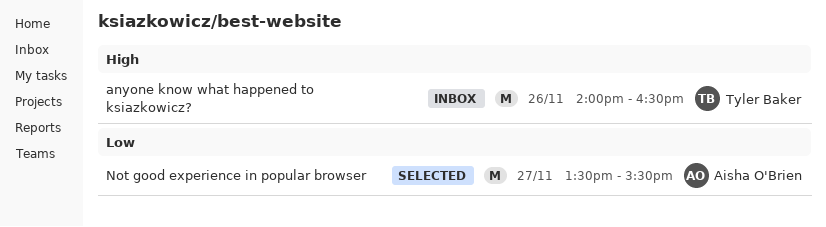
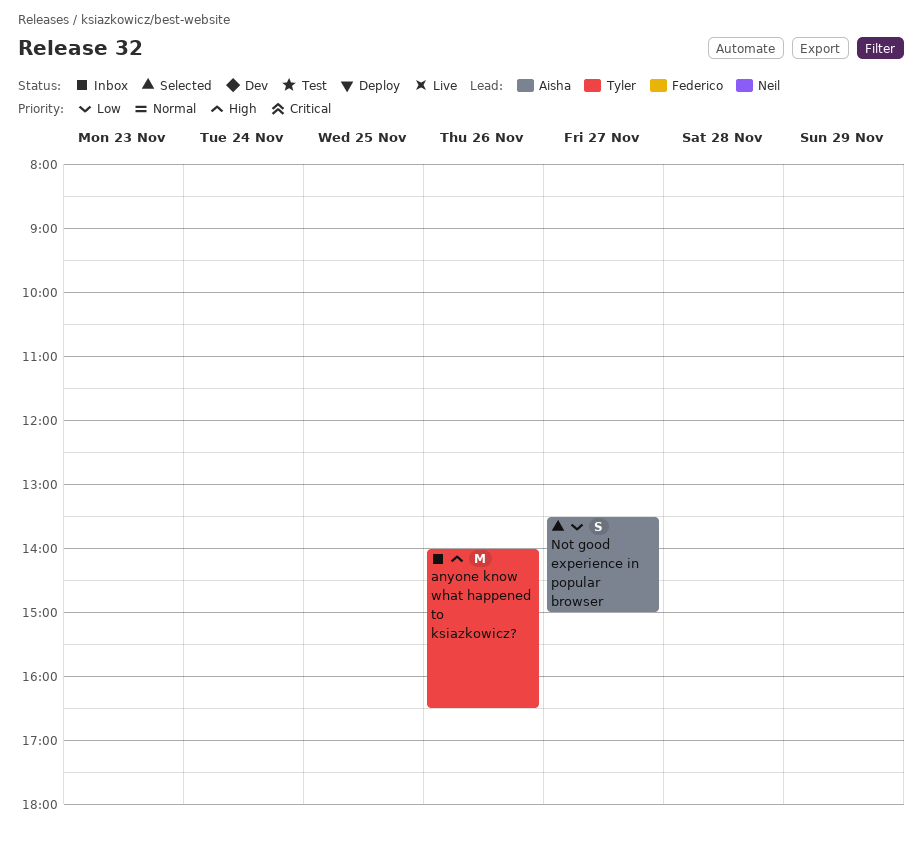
Not good experience in popular browser, estimate: M -> S
Not good experience in popular browser, ends: 15:30 -> 15:00

